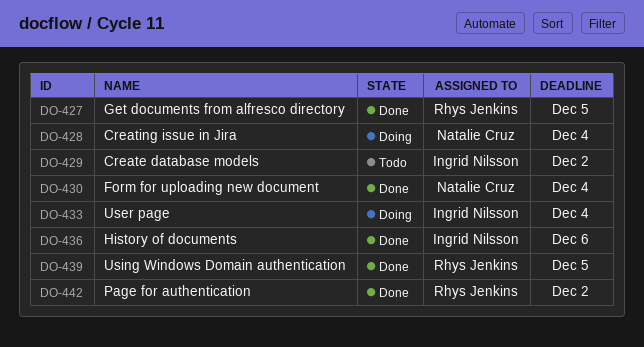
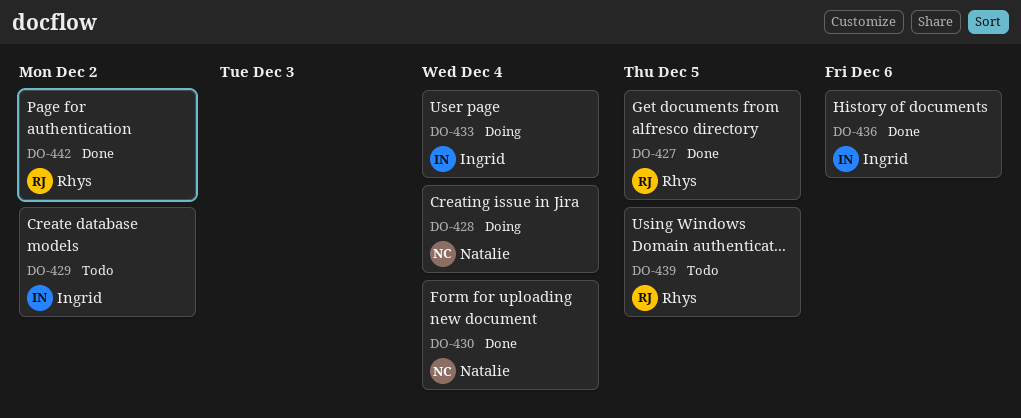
DO-439, status: Done -> Todo

